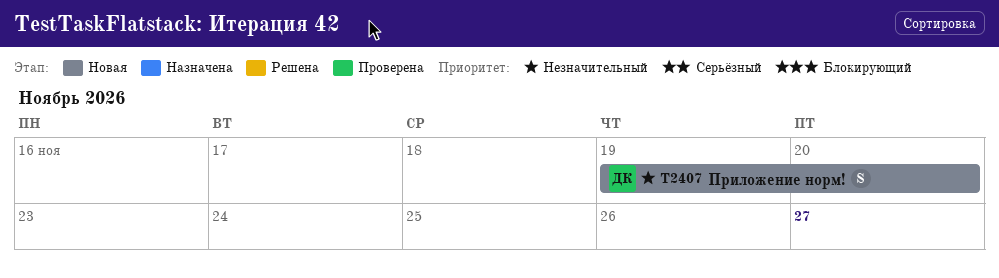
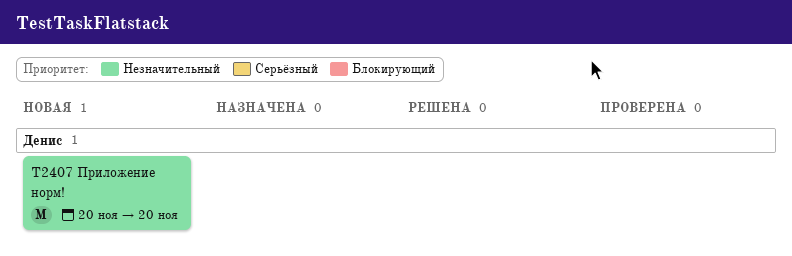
T2407, estimate: S -> M
T2407, start: Nov 19 -> Nov 20

